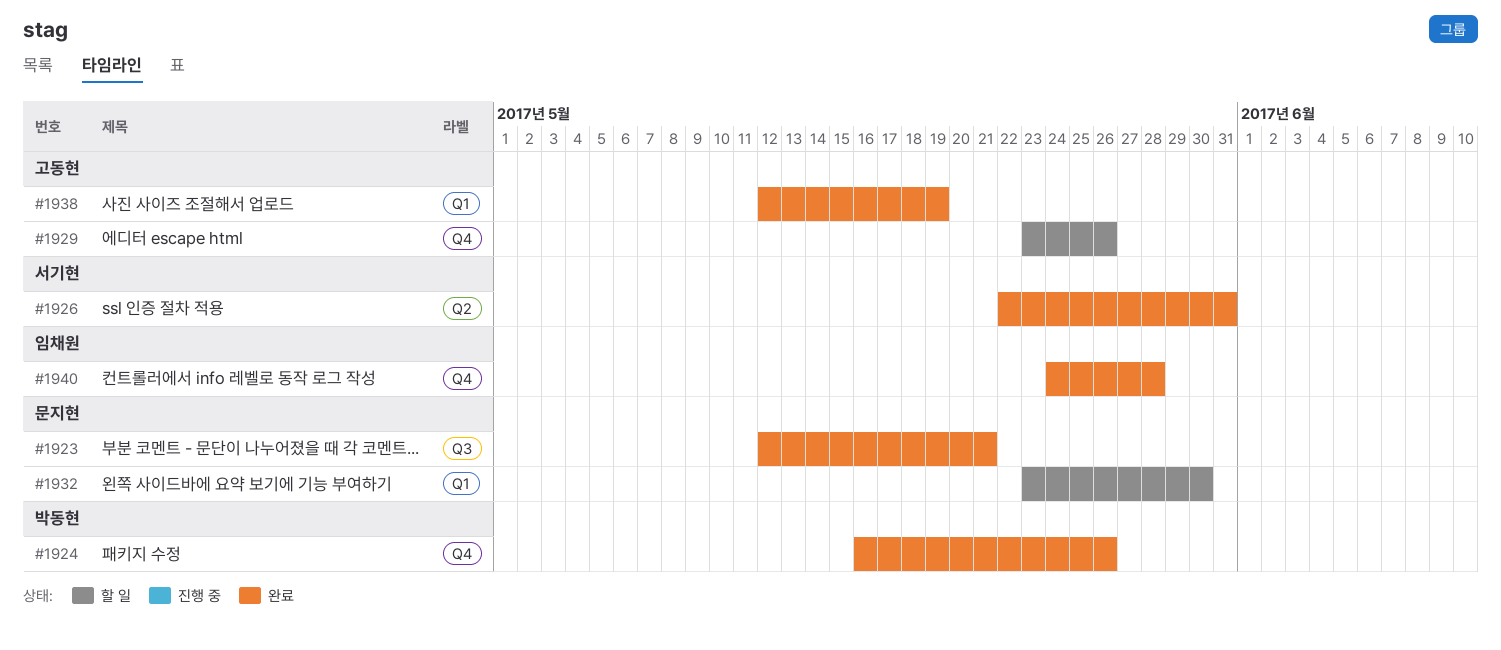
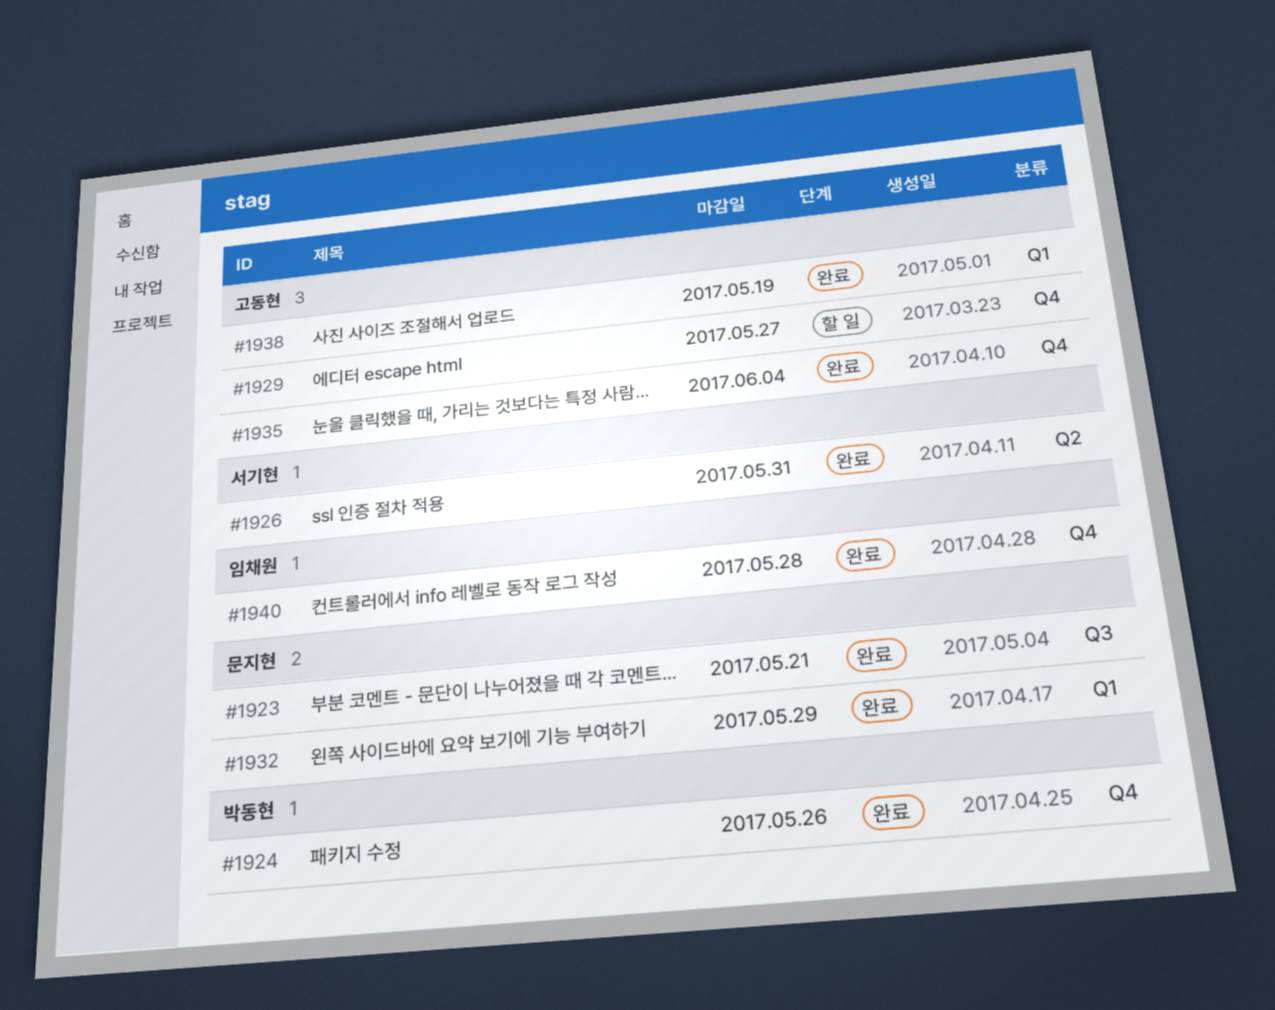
#1929, due: May 26 -> May 27
#1932, status: 할 일 -> 완료
#1932, due: May 30 -> May 29
#1935: none -> present

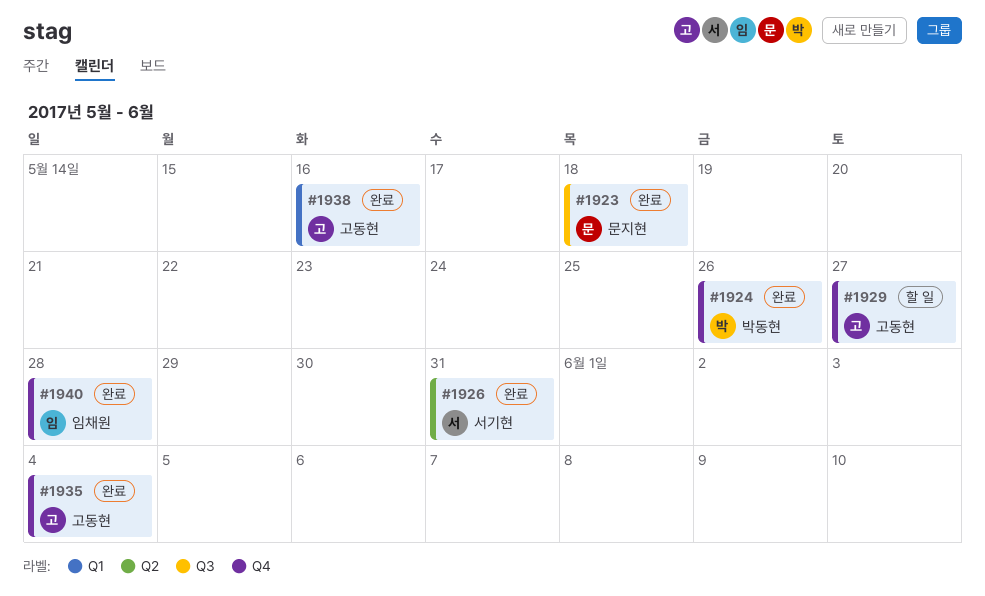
#1923, due: May 21 -> May 18
#1932: present -> none
#1938, due: May 19 -> May 16

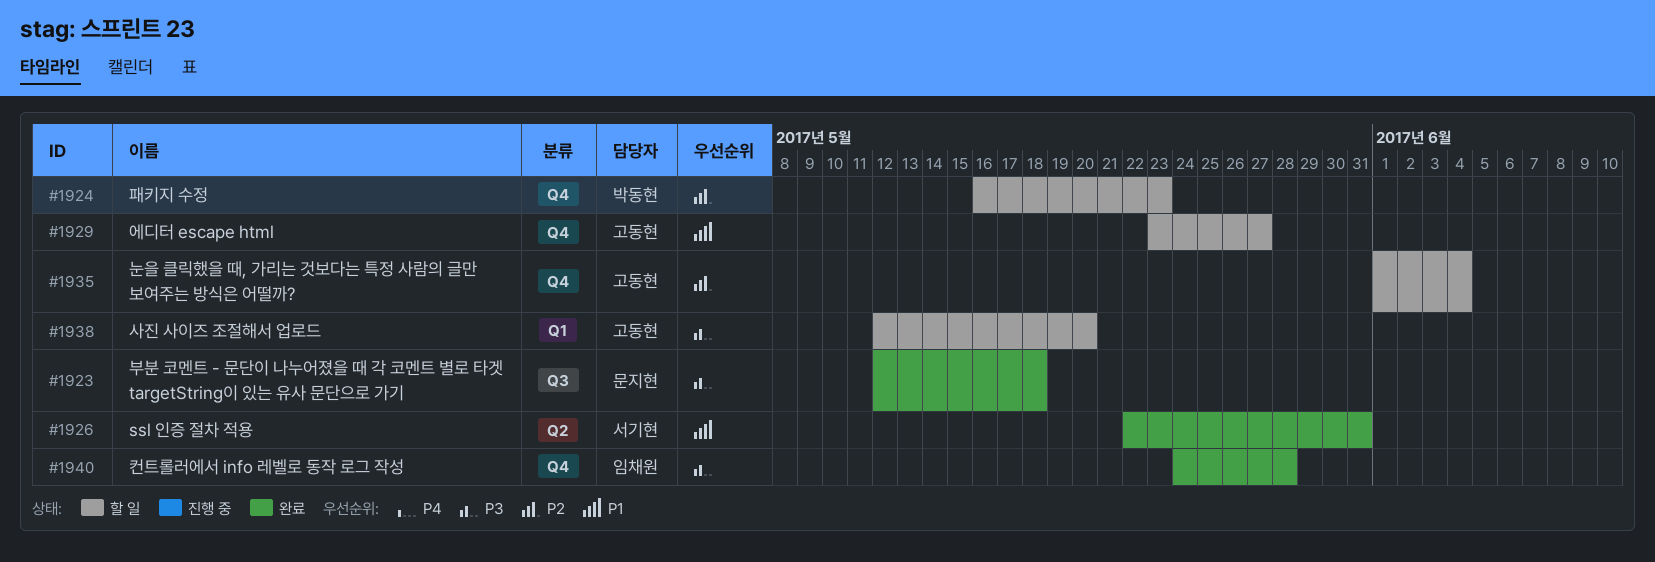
#1924, status: 완료 -> 할 일
#1924, due: May 26 -> May 23
#1935, status: 완료 -> 할 일
#1938, status: 완료 -> 할 일
#1938, due: May 16 -> May 20

